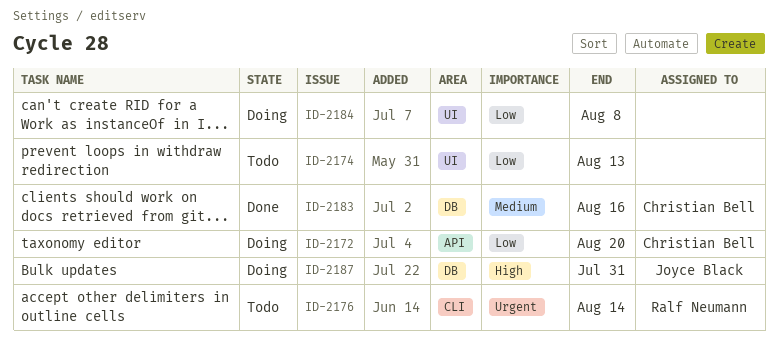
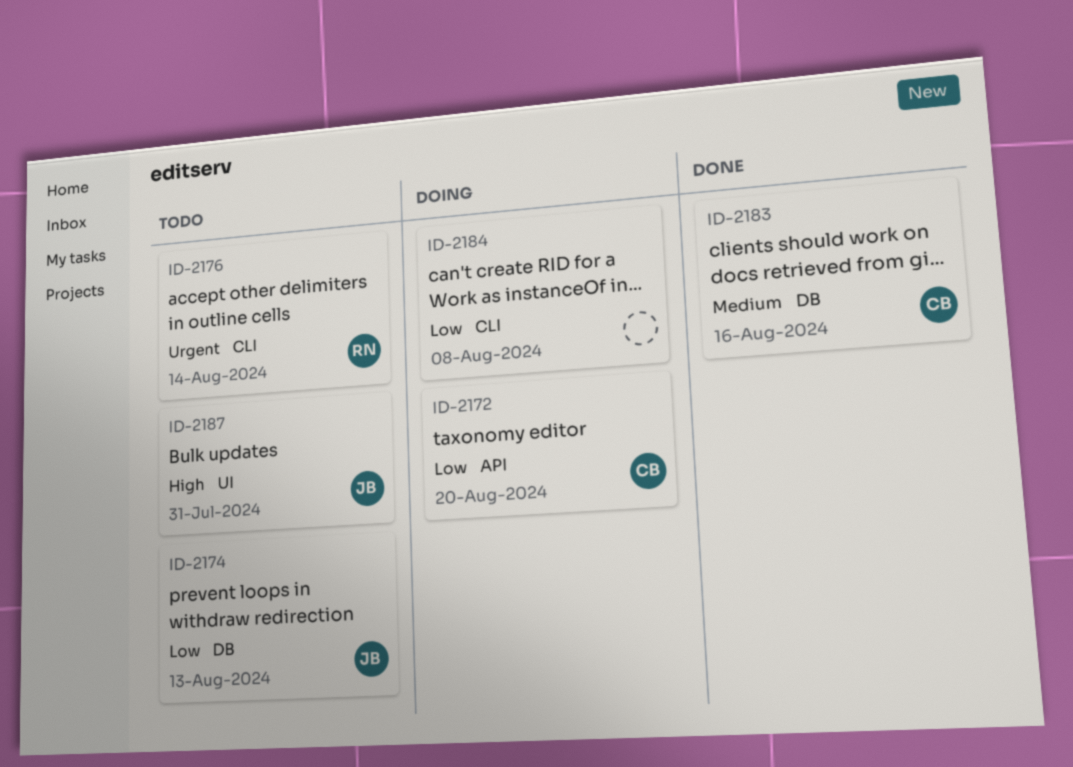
ID-2174, owner: none -> Joyce Black
ID-2174, label: UI -> DB
ID-2184, label: UI -> CLI
ID-2187, status: Doing -> Todo
ID-2187, label: DB -> UI

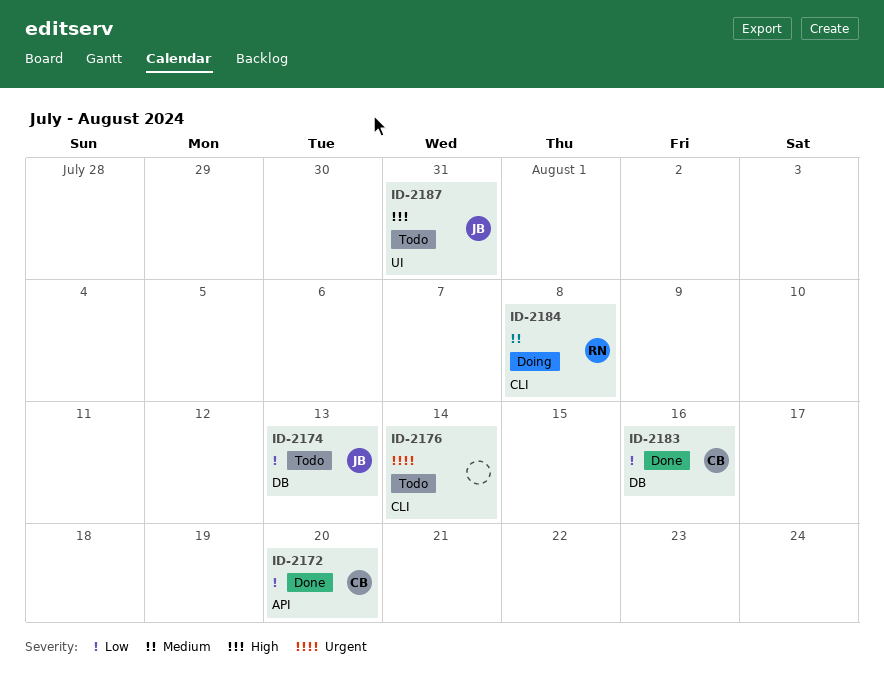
ID-2172, status: Doing -> Done
ID-2176, owner: RN -> none
ID-2183, priority: Medium -> Low
ID-2184, owner: none -> RN
ID-2184, priority: Low -> Medium

